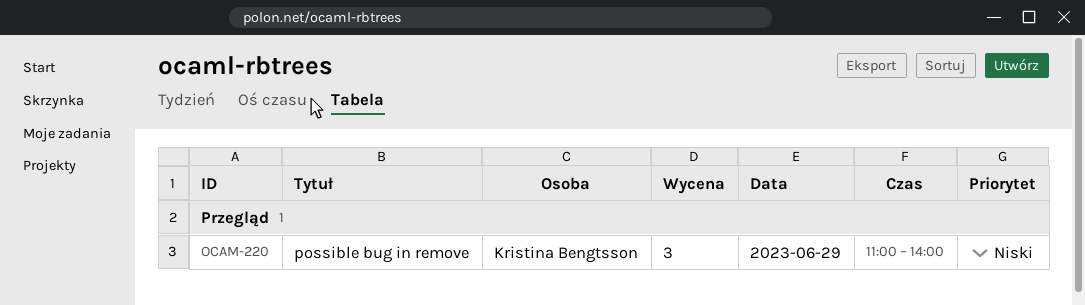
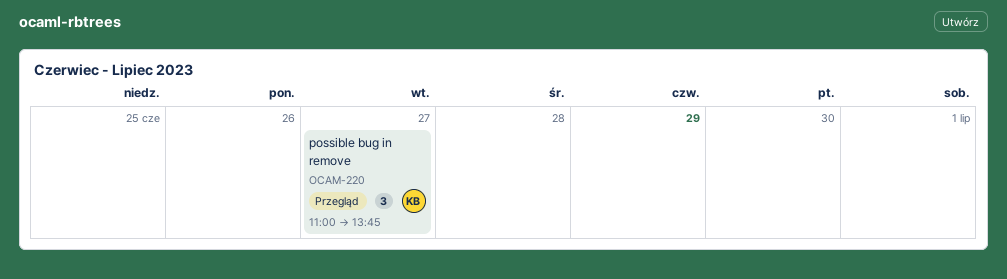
OCAM-220, day: Jun 29 -> Jun 27
OCAM-220, ends: 14:00 -> 13:45

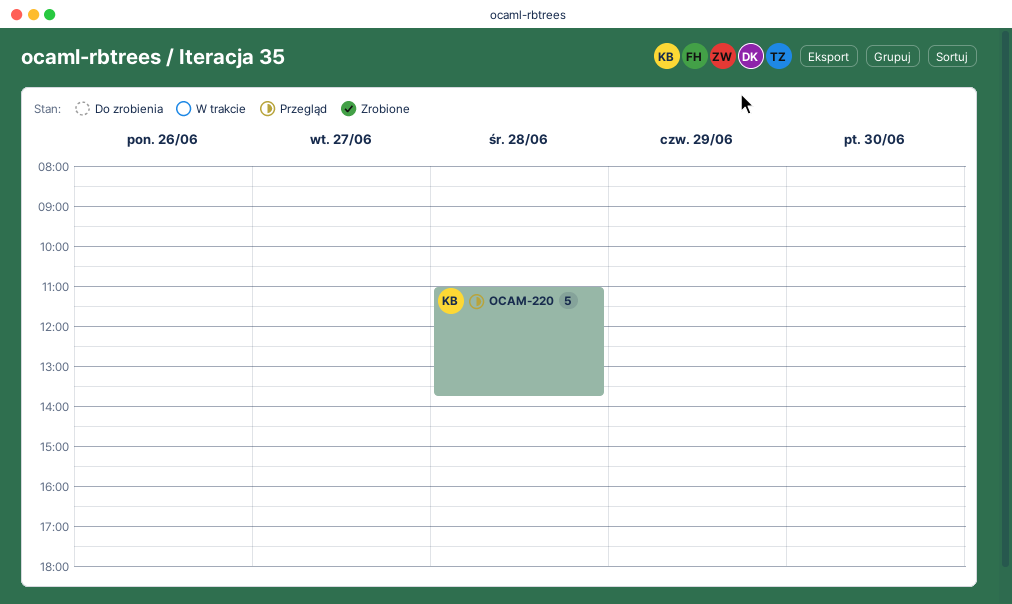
OCAM-220, estimate: 3 -> 5
OCAM-220, day: Jun 27 -> Jun 28

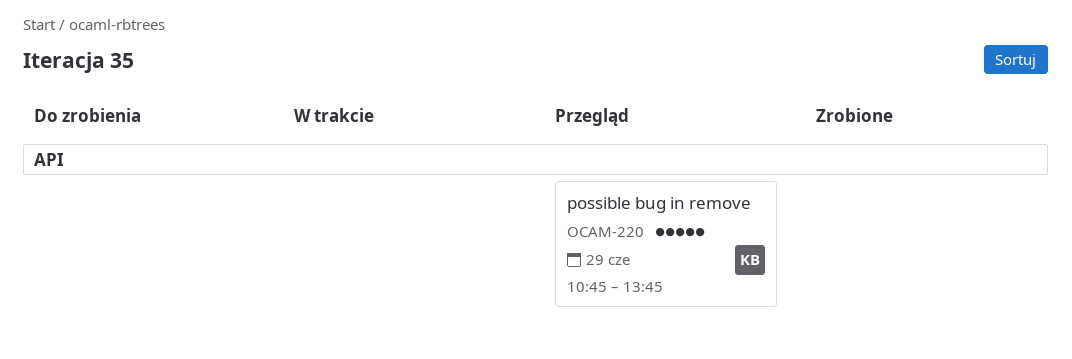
OCAM-220, day: Jun 28 -> Jun 29
OCAM-220, begins: 11:00 -> 10:45

